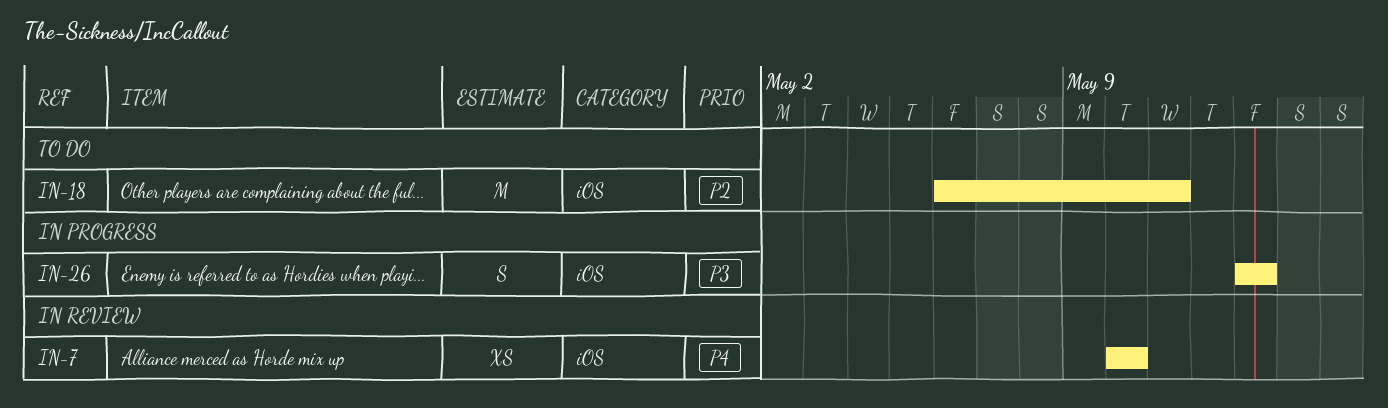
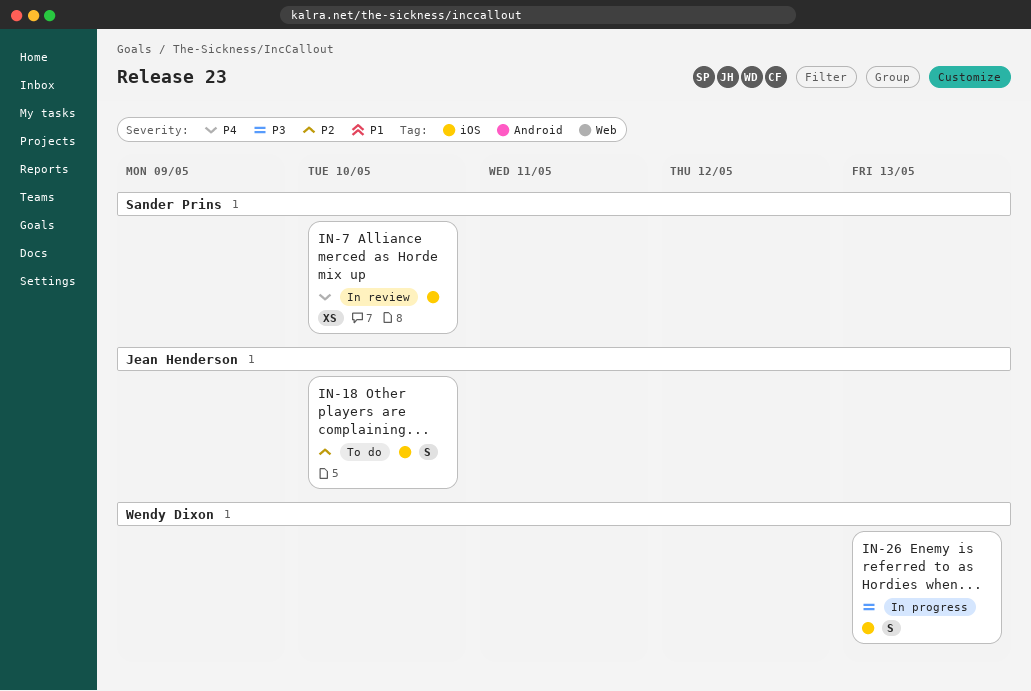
IN-18, estimate: M -> S
IN-18, due: May 11 -> May 10

